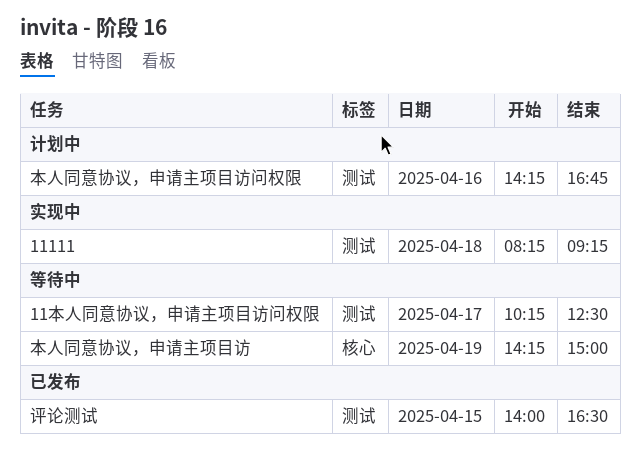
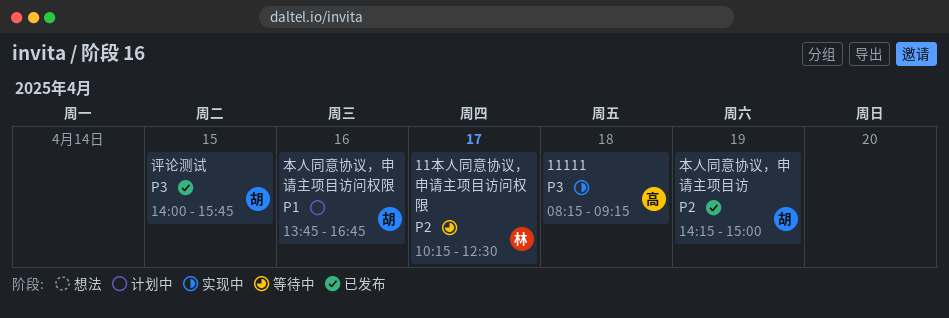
本人同意协议，申请主项目访, status: 等待中 -> 已发布
本人同意协议，申请主项目访问权限, begins: 14:15 -> 13:45
评论测试, ends: 16:30 -> 15:45

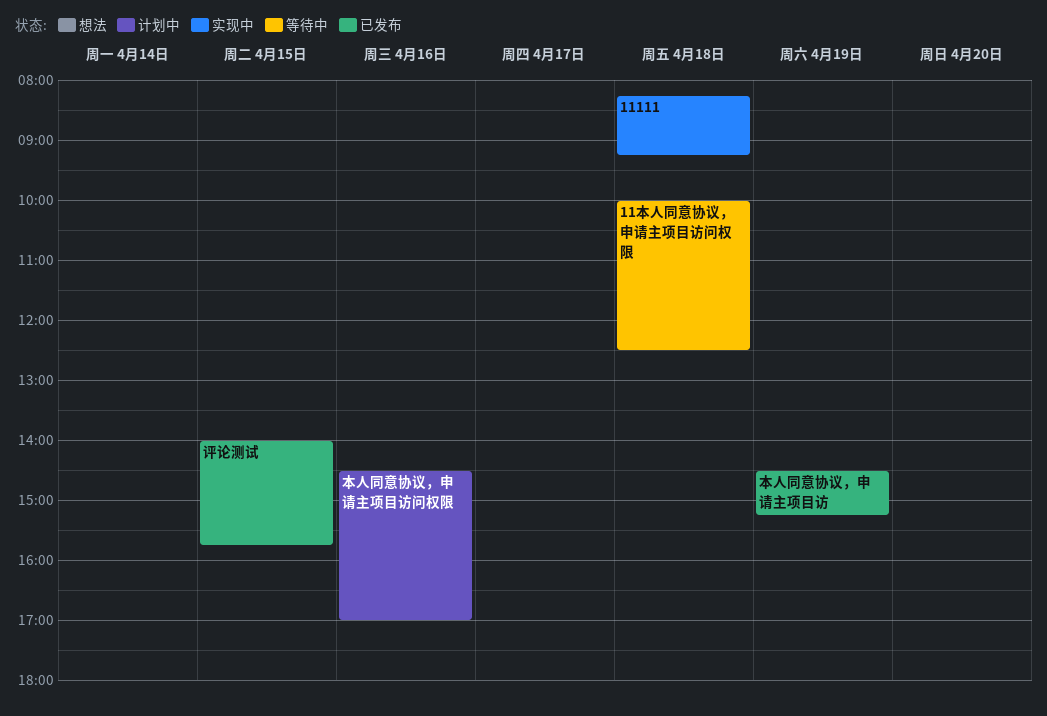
11本人同意协议，申请主项目访问权限, day: Apr 17 -> Apr 18
11本人同意协议，申请主项目访问权限, begins: 10:15 -> 10:00
本人同意协议，申请主项目访, begins: 14:15 -> 14:30
本人同意协议，申请主项目访, ends: 15:00 -> 15:15
本人同意协议，申请主项目访问权限, begins: 13:45 -> 14:30
本人同意协议，申请主项目访问权限, ends: 16:45 -> 17:00

